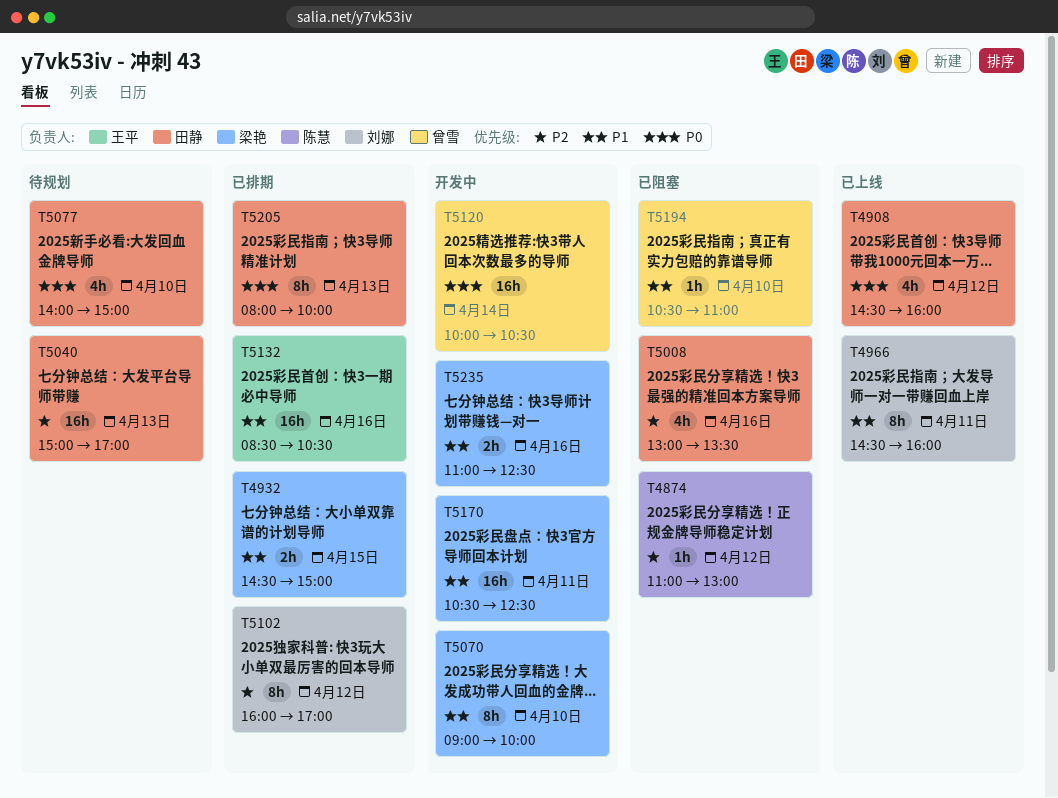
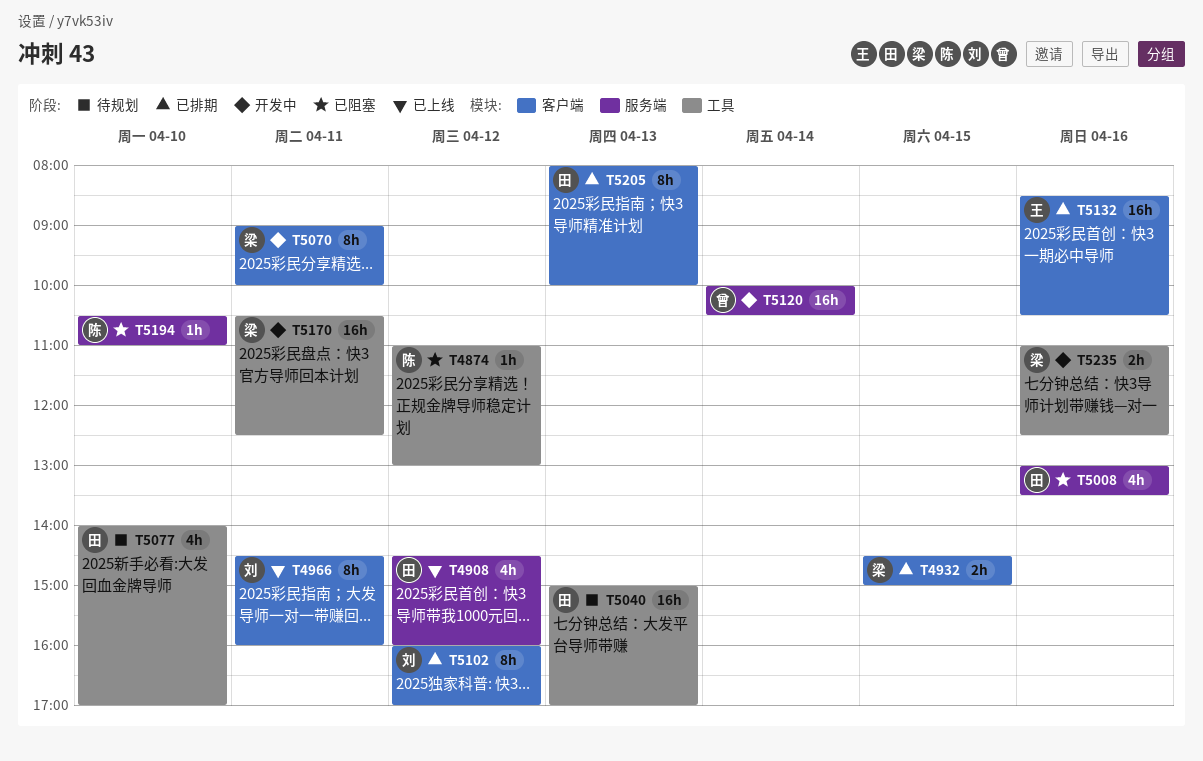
T5070, day: Apr 10 -> Apr 11
T5077, ends: 15:00 -> 17:00
T5194, owner: 曾雪 -> 陈慧

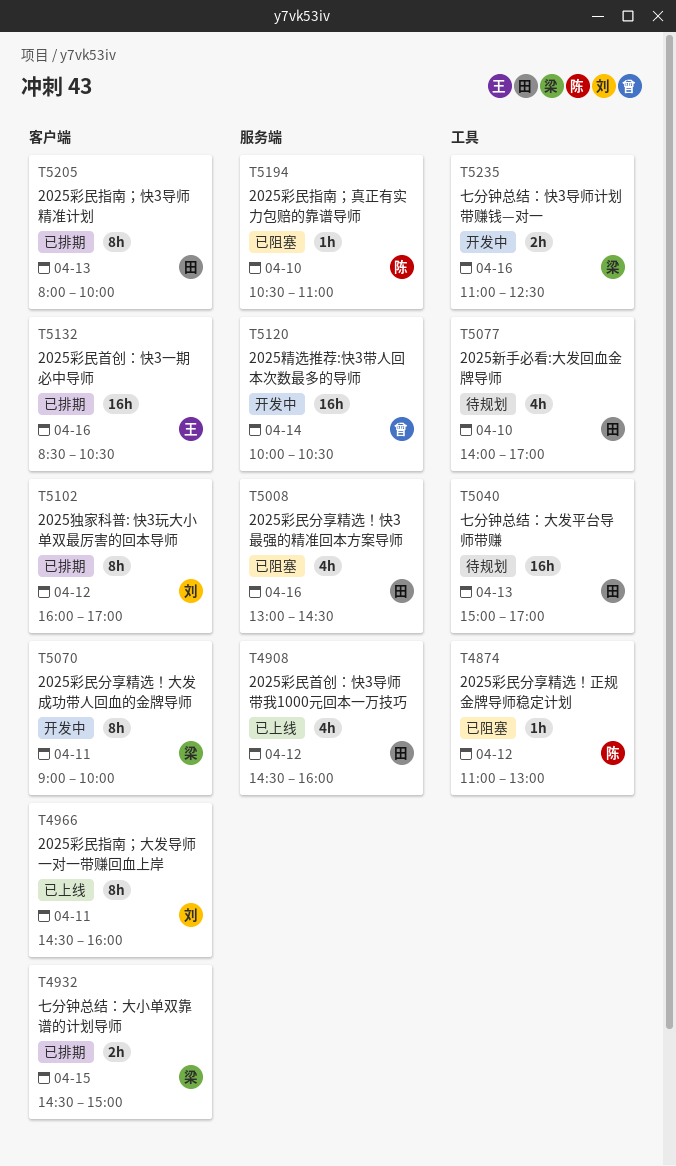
T5008, ends: 13:30 -> 14:30
T5170: present -> none

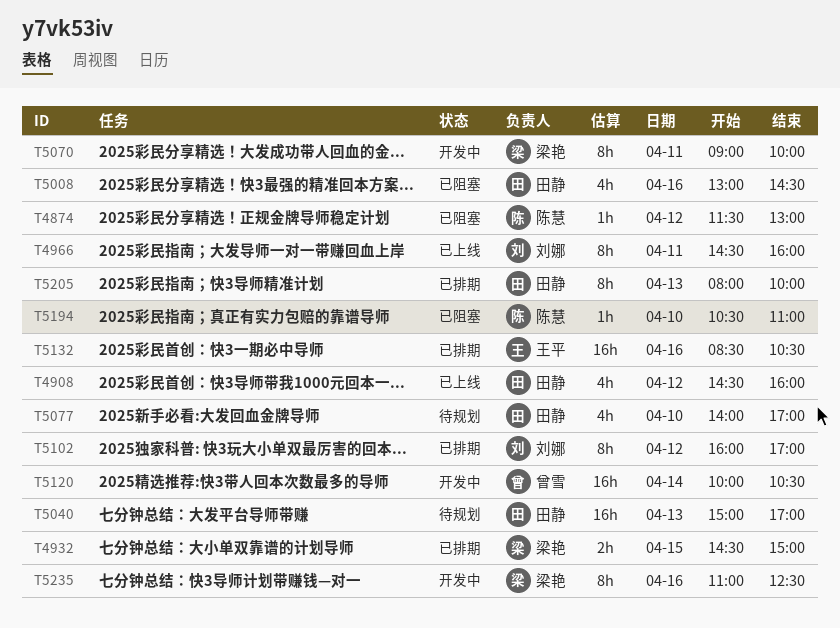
T4874, begins: 11:00 -> 11:30
T5235, estimate: 2h -> 8h

